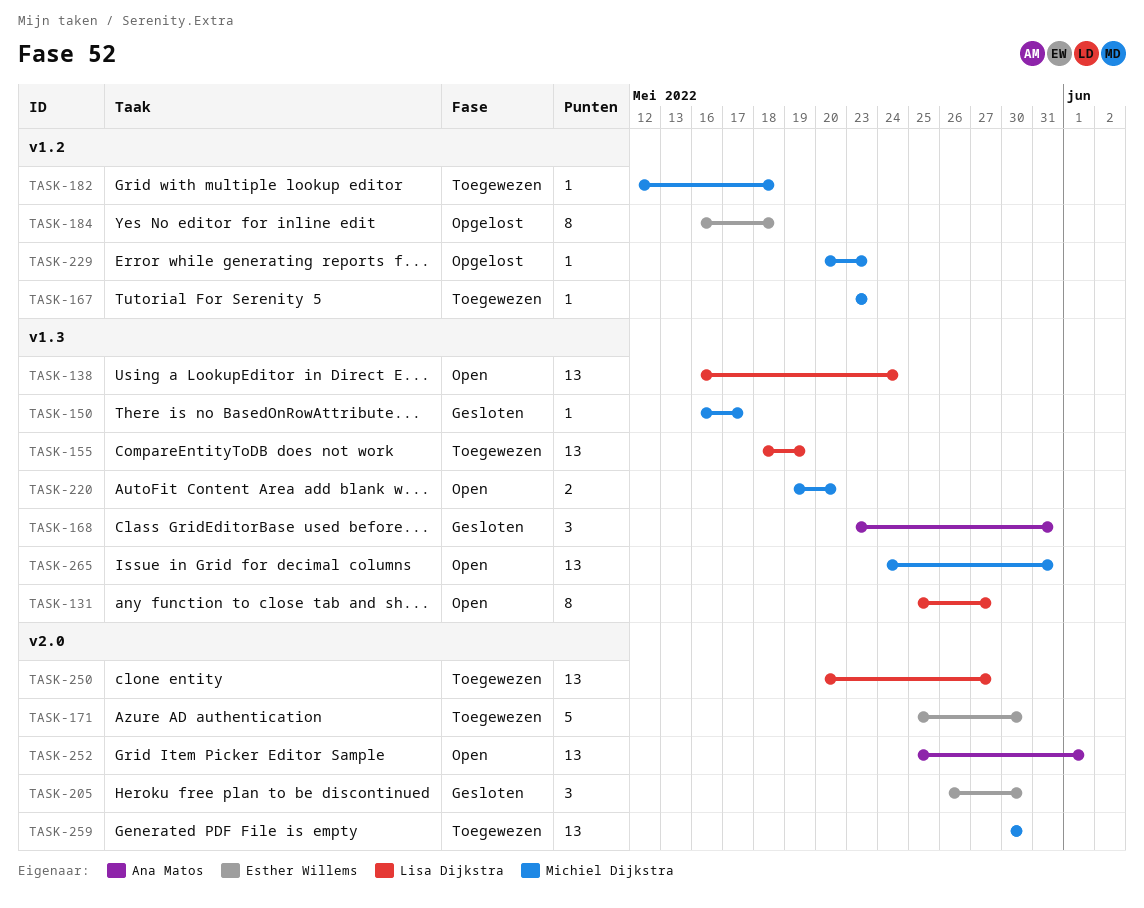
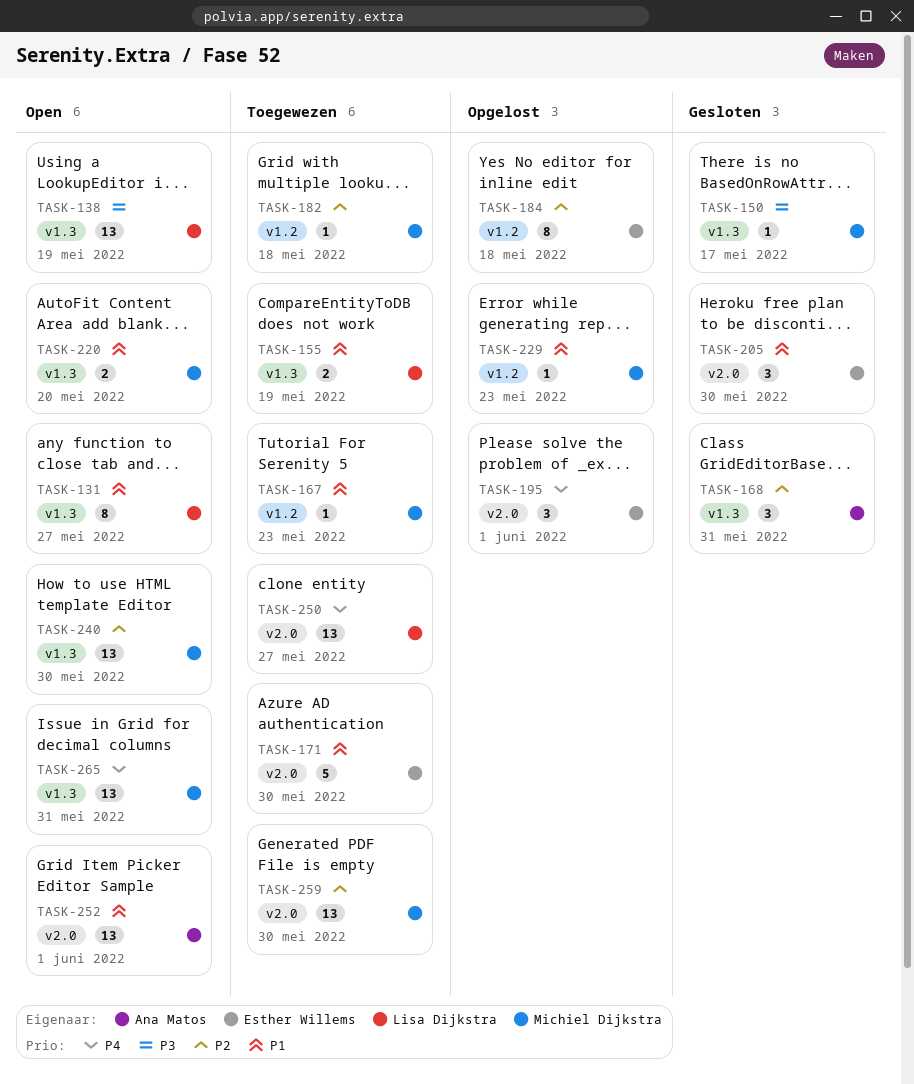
TASK-138, due: May 24 -> May 19
TASK-155, estimate: 13 -> 2
TASK-195: none -> present
TASK-240: none -> present

